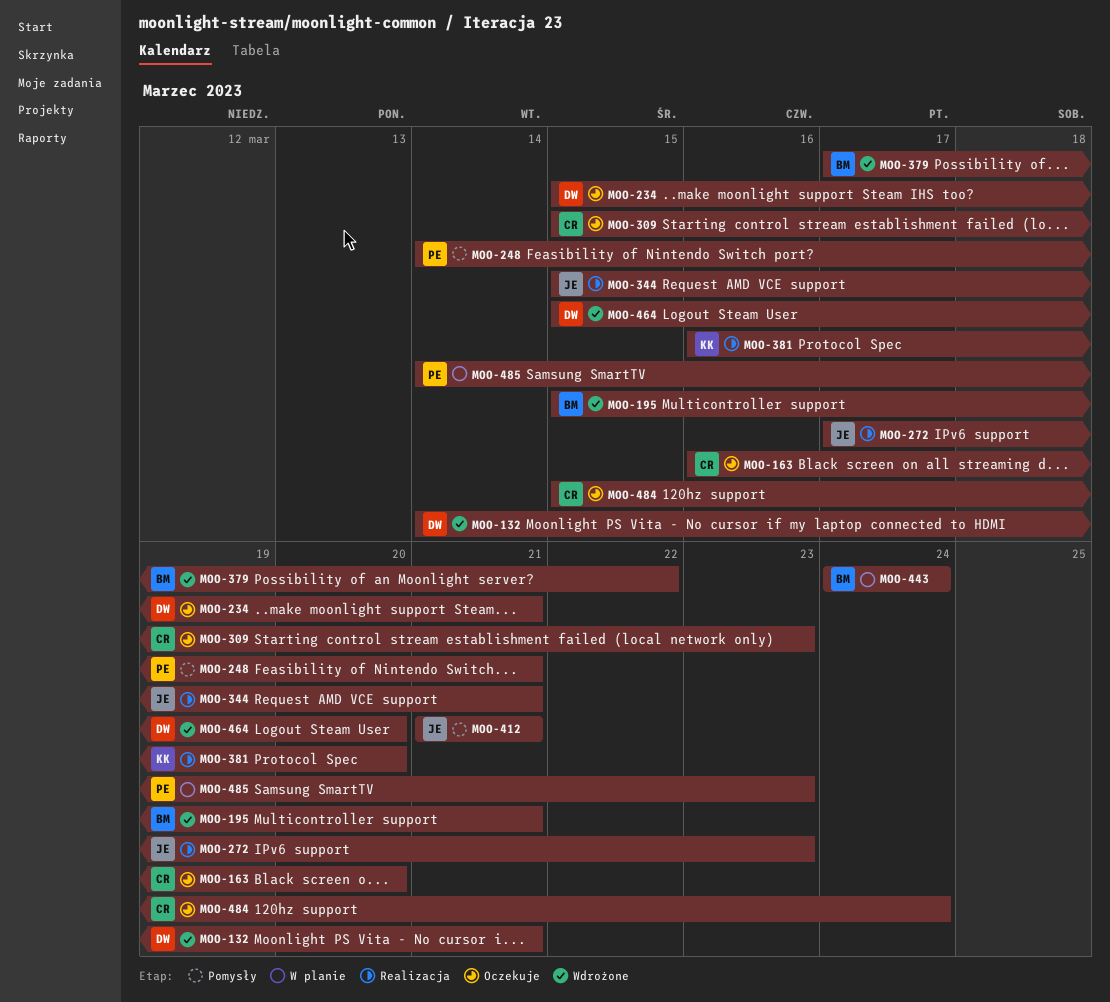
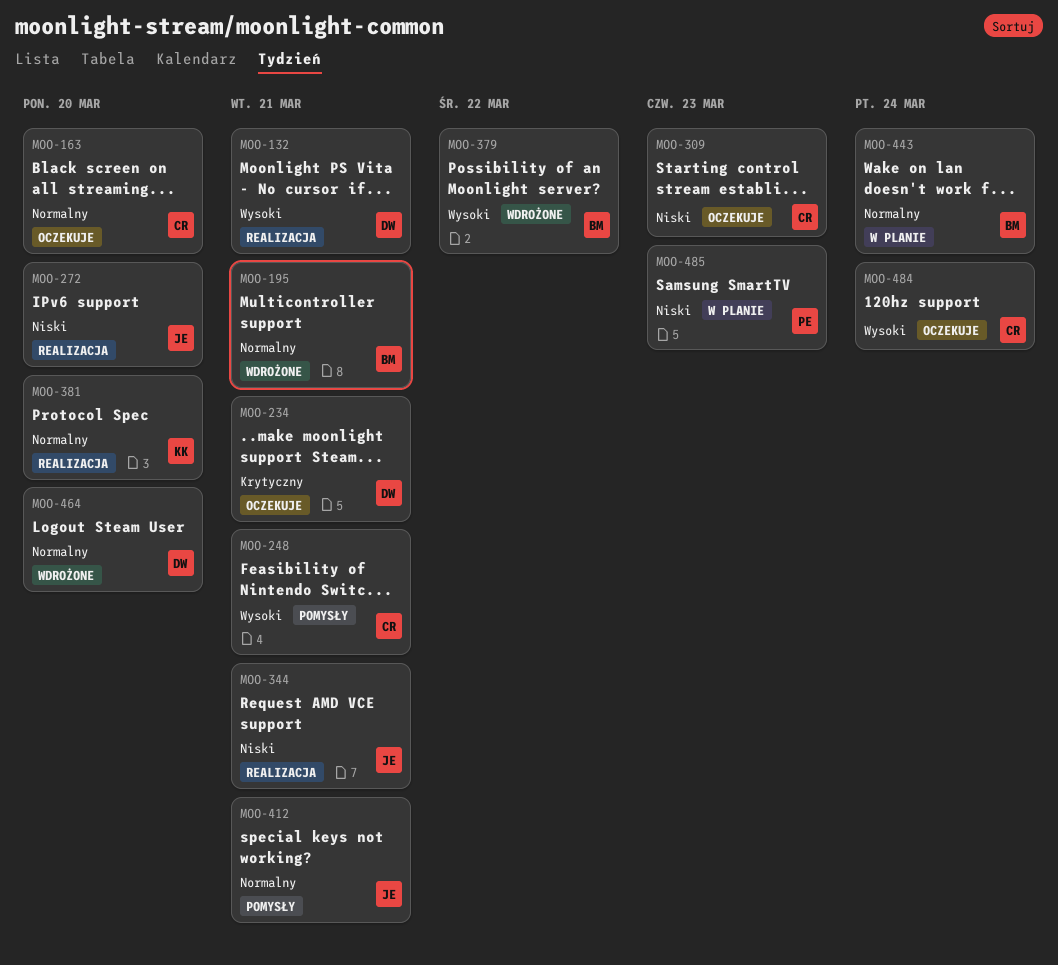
MOO-132, status: Wdrożone -> Realizacja
MOO-248, owner: PE -> CR
MOO-272, due: Mar 23 -> Mar 20

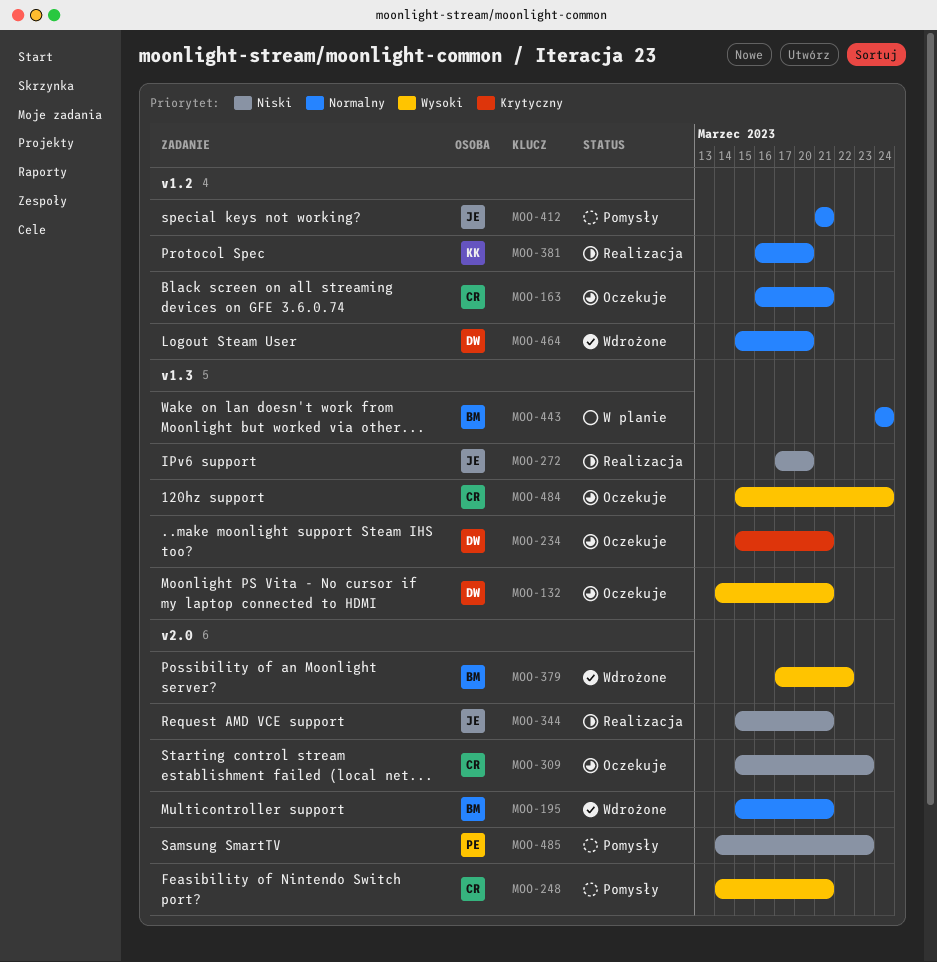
MOO-132, status: Realizacja -> Oczekuje
MOO-163, due: Mar 20 -> Mar 21
MOO-485, status: W planie -> Pomysły

